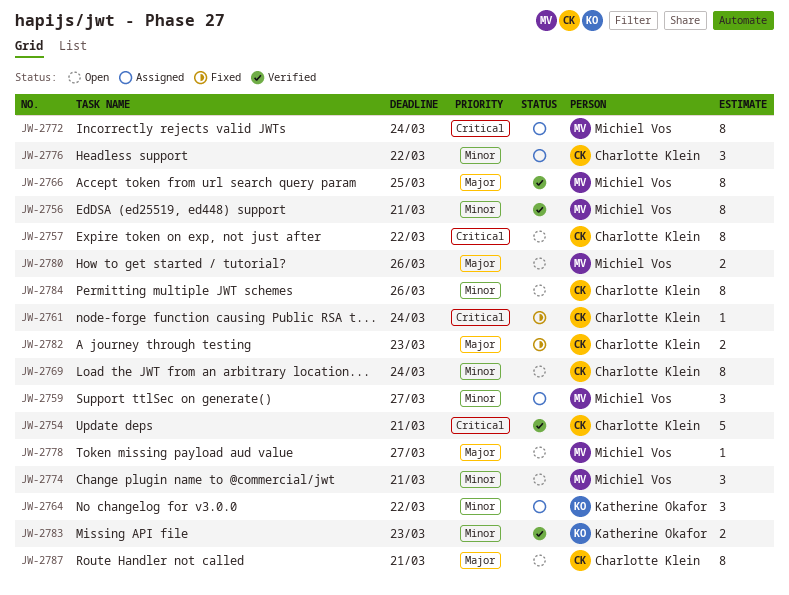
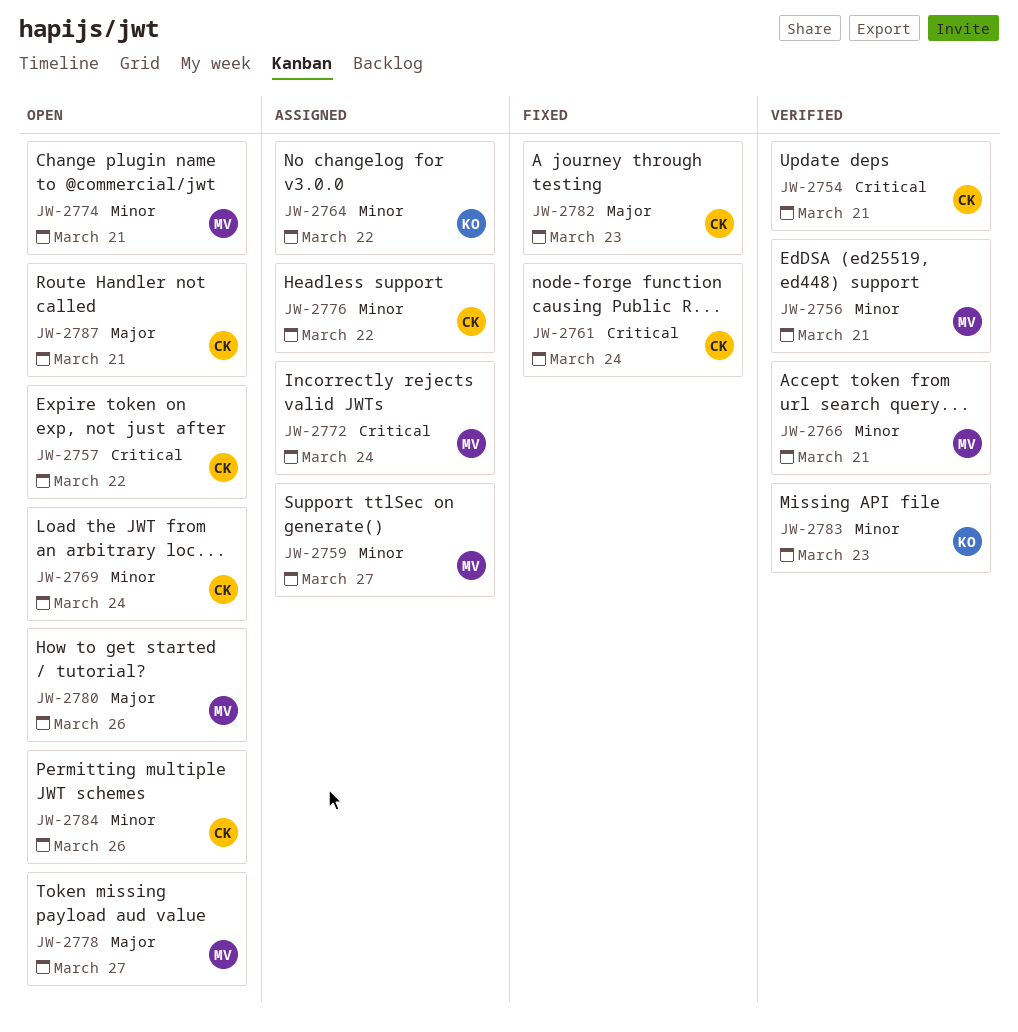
JW-2766, priority: Major -> Minor
JW-2766, due: Mar 25 -> Mar 21

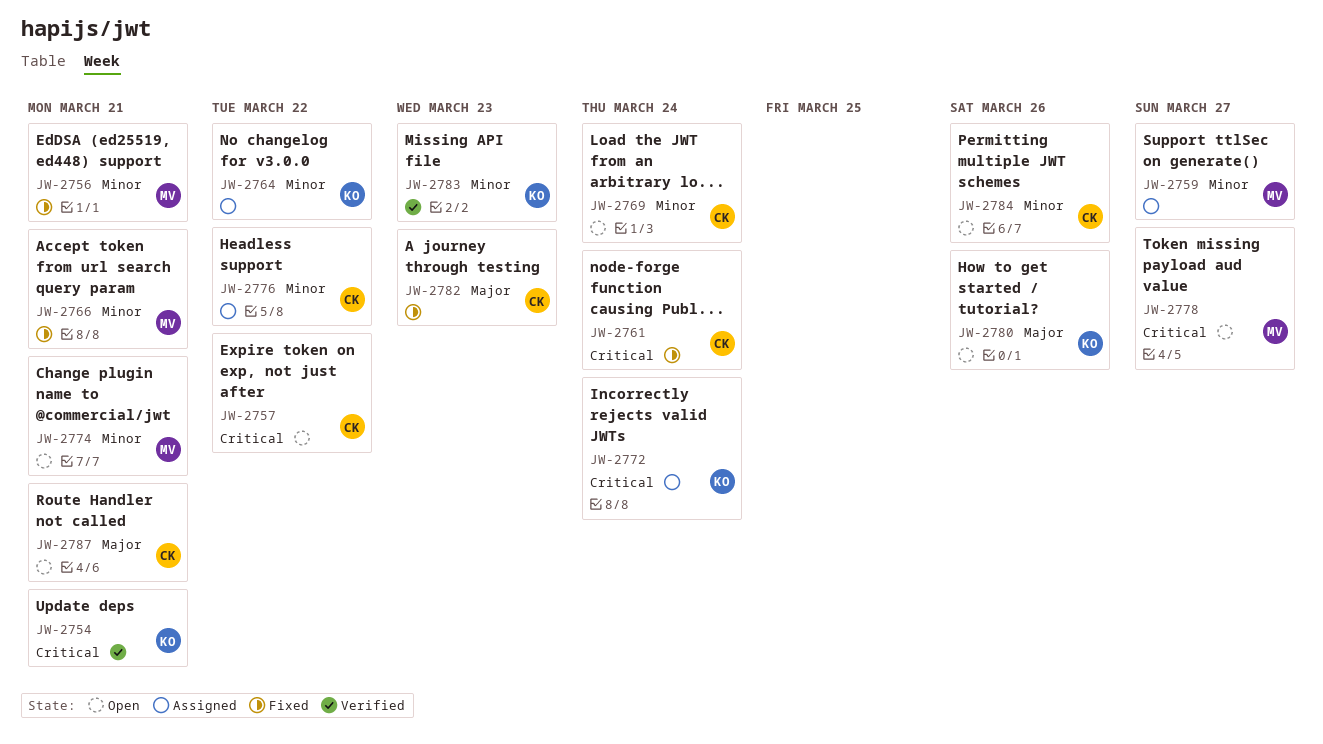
JW-2754, owner: CK -> KO
JW-2756, status: Verified -> Fixed
JW-2766, status: Verified -> Fixed
JW-2772, owner: MV -> KO
JW-2778, priority: Major -> Critical
JW-2780, owner: MV -> KO

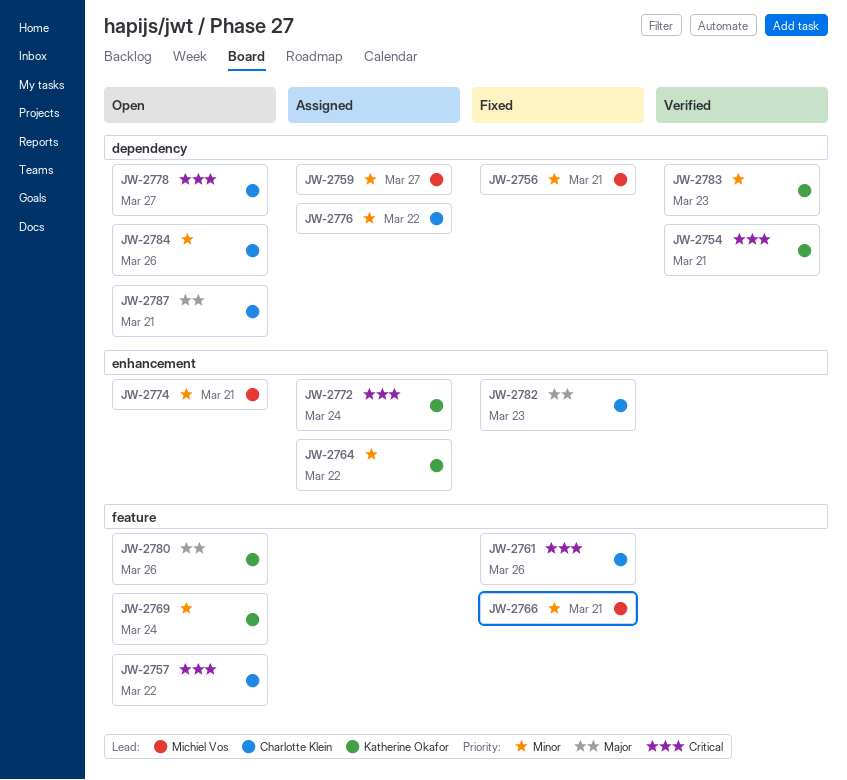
JW-2761, due: Mar 24 -> Mar 26
JW-2769, owner: Charlotte Klein -> Katherine Okafor
JW-2778, owner: Michiel Vos -> Charlotte Klein

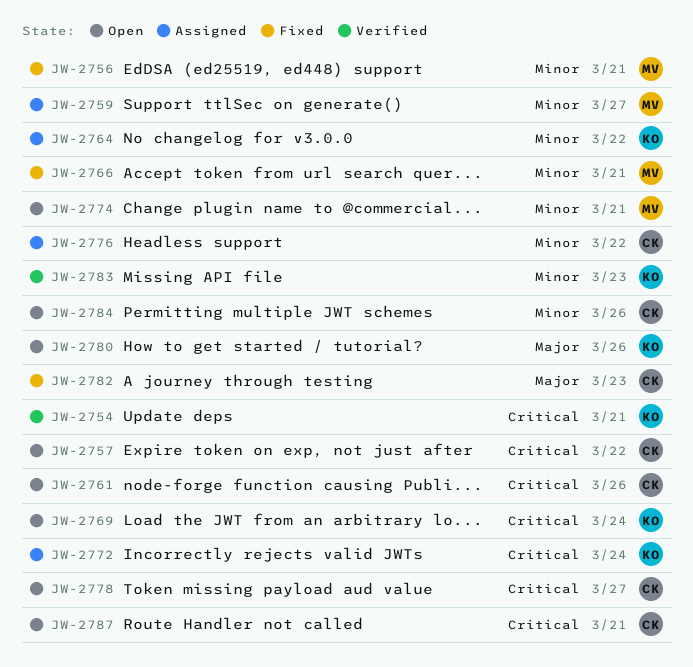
JW-2761, status: Fixed -> Open
JW-2769, priority: Minor -> Critical
JW-2787, priority: Major -> Critical

